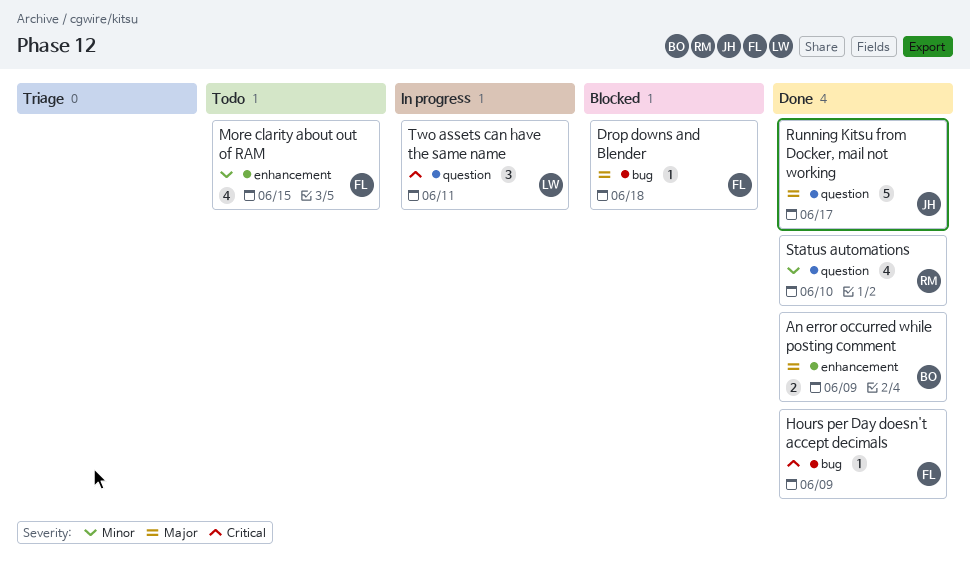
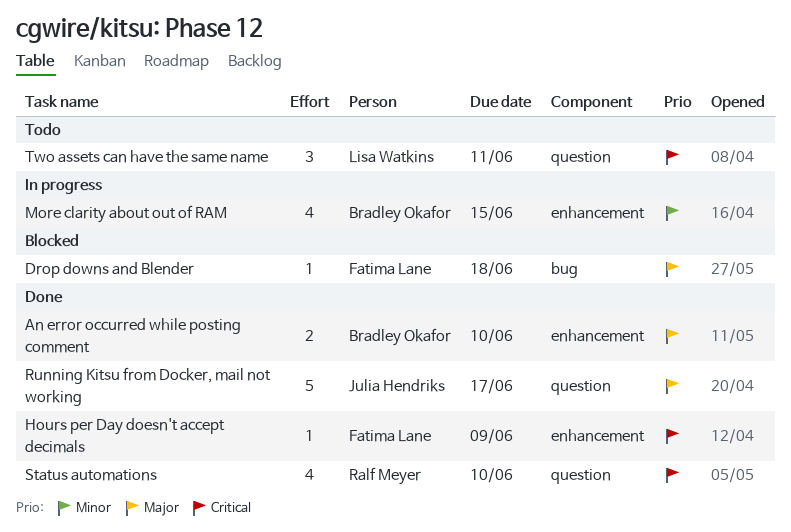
An error occurred while posting comment, due: Jun 9 -> Jun 10
Hours per Day doesn't accept decimals, label: bug -> enhancement
More clarity about out of RAM, status: Todo -> In progress
More clarity about out of RAM, owner: Fatima Lane -> Bradley Okafor
Status automations, priority: Minor -> Critical
Two assets can have the same name, status: In progress -> Todo

